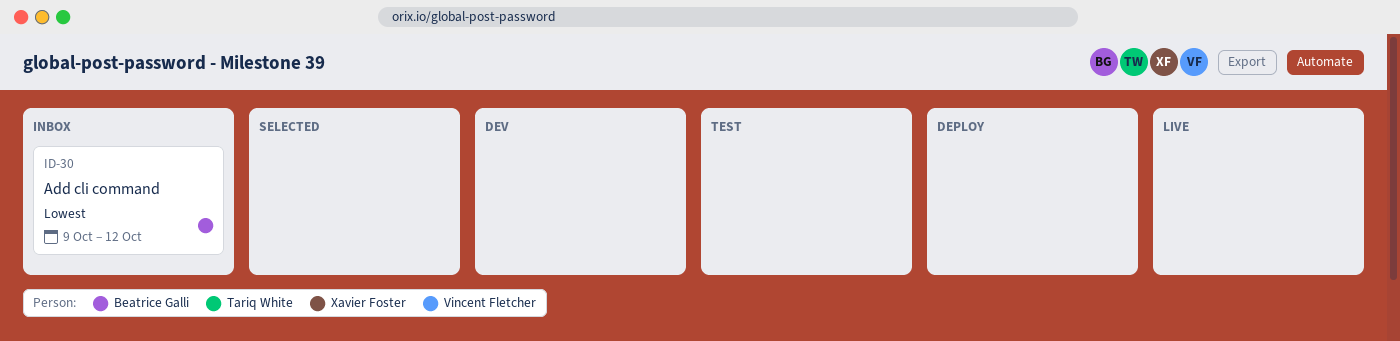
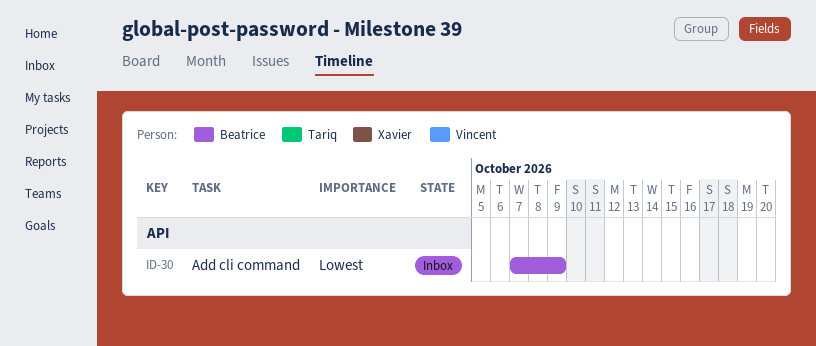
ID-30, start: Oct 9 -> Oct 7
ID-30, due: Oct 12 -> Oct 9

